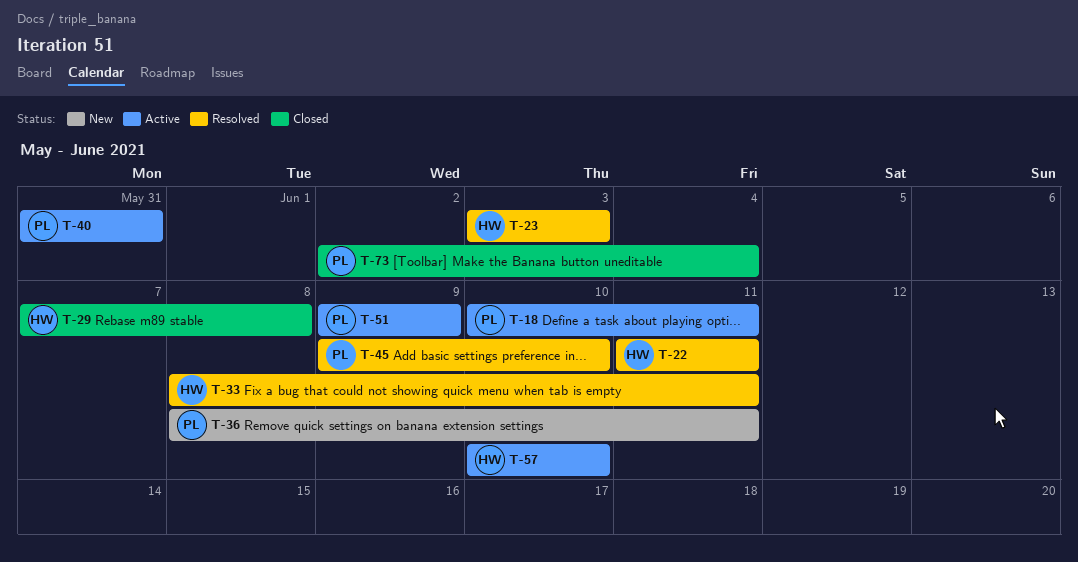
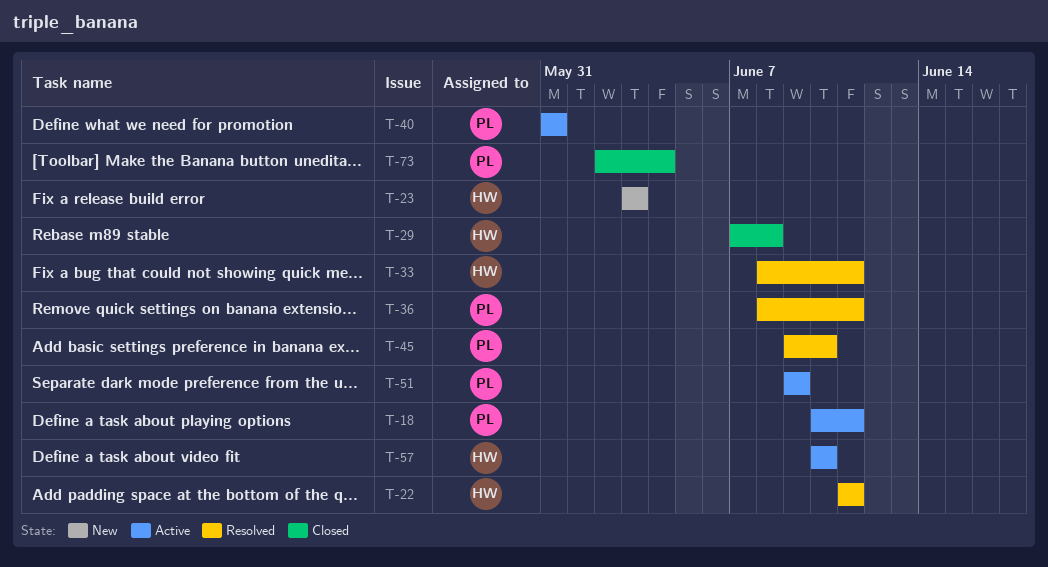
T-23, status: Resolved -> New
T-36, status: New -> Resolved

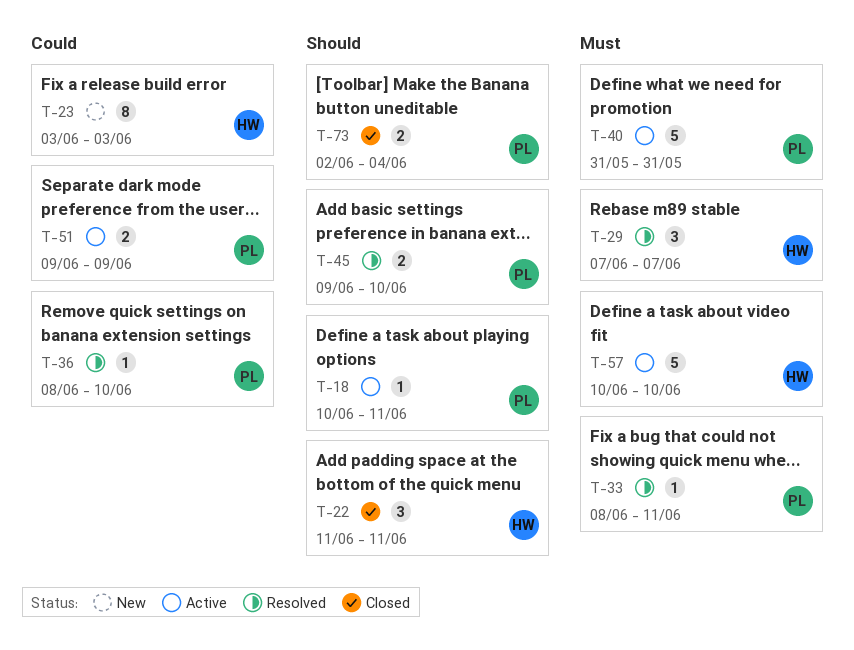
T-22, status: Resolved -> Closed
T-29, status: Closed -> Resolved
T-29, due: Jun 8 -> Jun 7
T-33, owner: HW -> PL
T-36, due: Jun 11 -> Jun 10

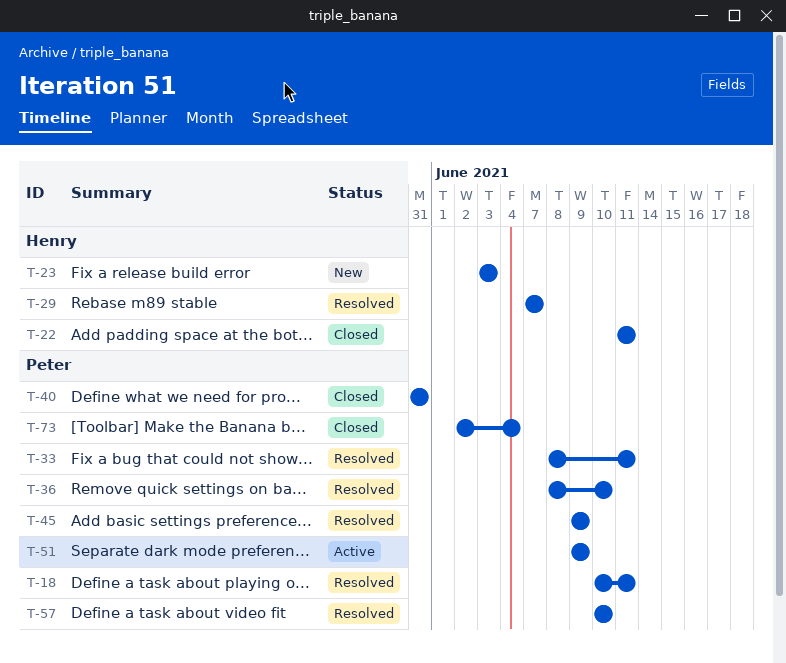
T-18, status: Active -> Resolved
T-40, status: Active -> Closed
T-45, due: Jun 10 -> Jun 9
T-57, status: Active -> Resolved
T-57, owner: Henry -> Peter

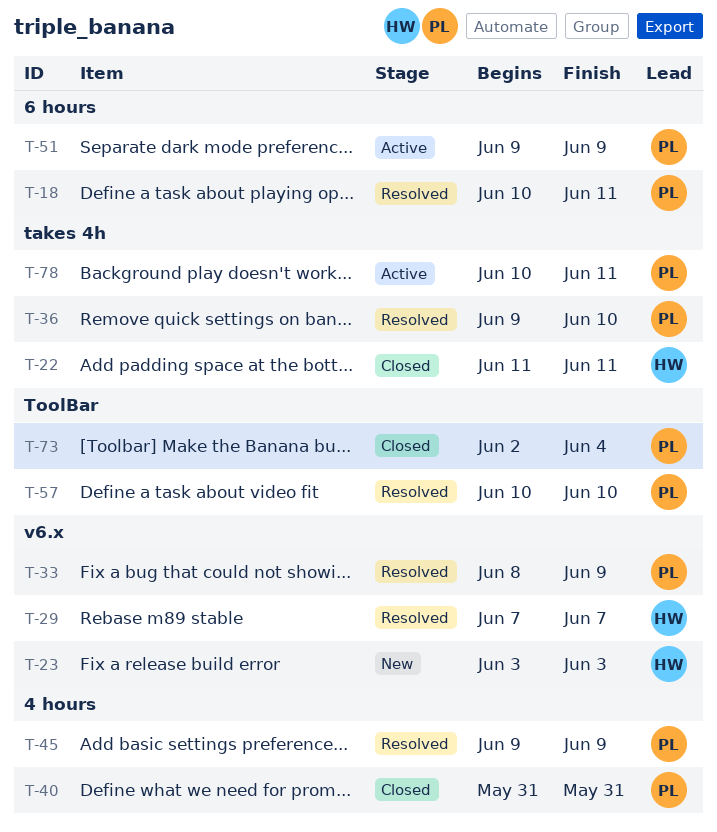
T-33, due: Jun 11 -> Jun 9
T-36, start: Jun 8 -> Jun 9
T-78: none -> present

